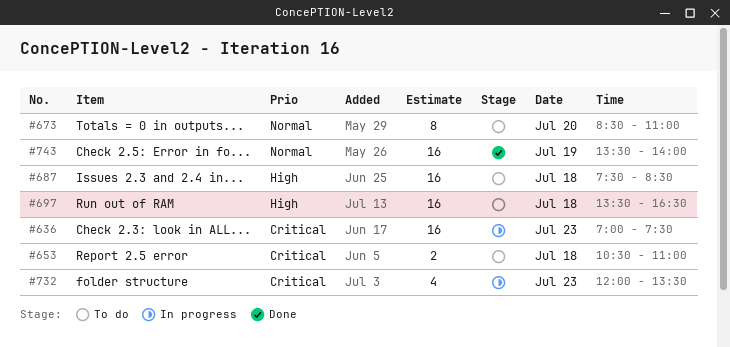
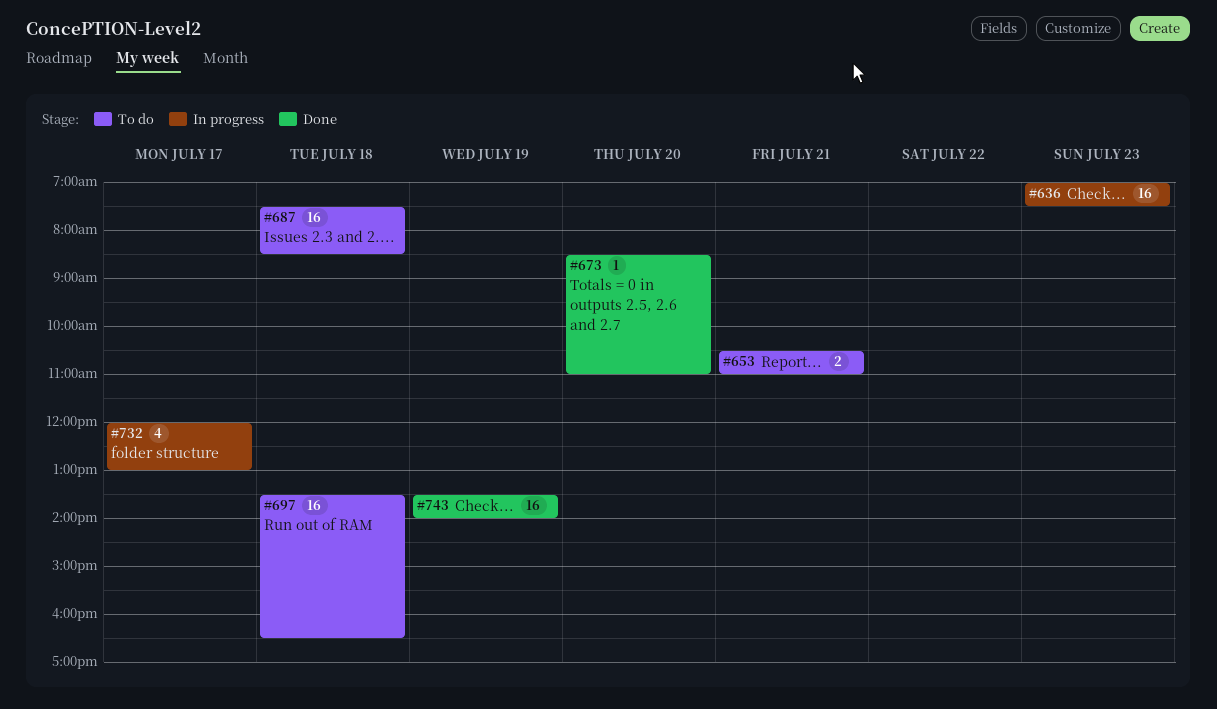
#653, day: Jul 18 -> Jul 21
#673, status: To do -> Done
#673, estimate: 8 -> 1
#732, day: Jul 23 -> Jul 17
#732, ends: 13:30 -> 13:00

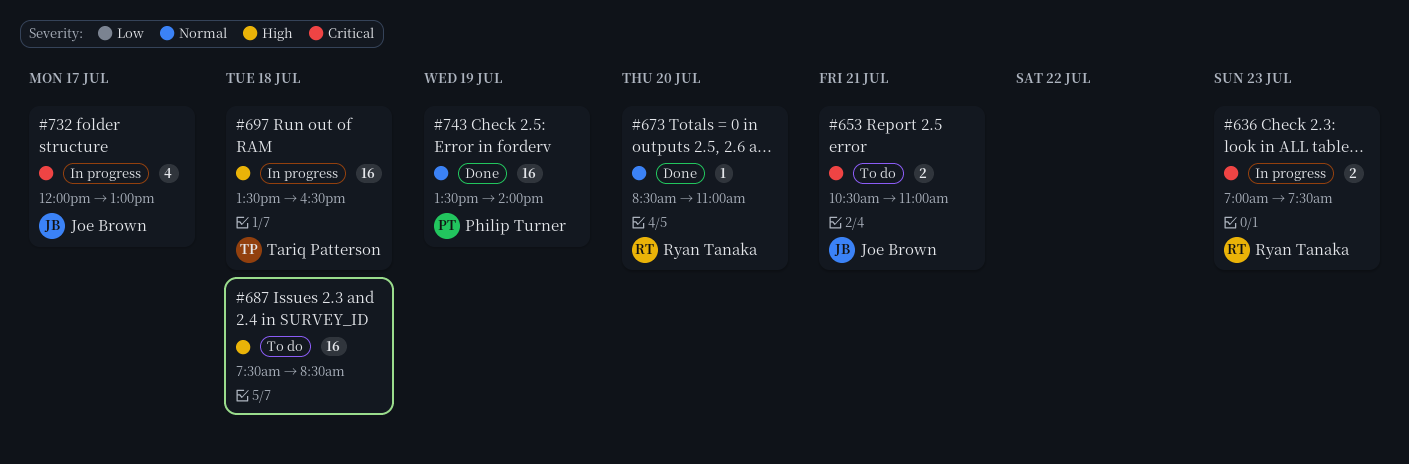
#636, estimate: 16 -> 2
#697, status: To do -> In progress

